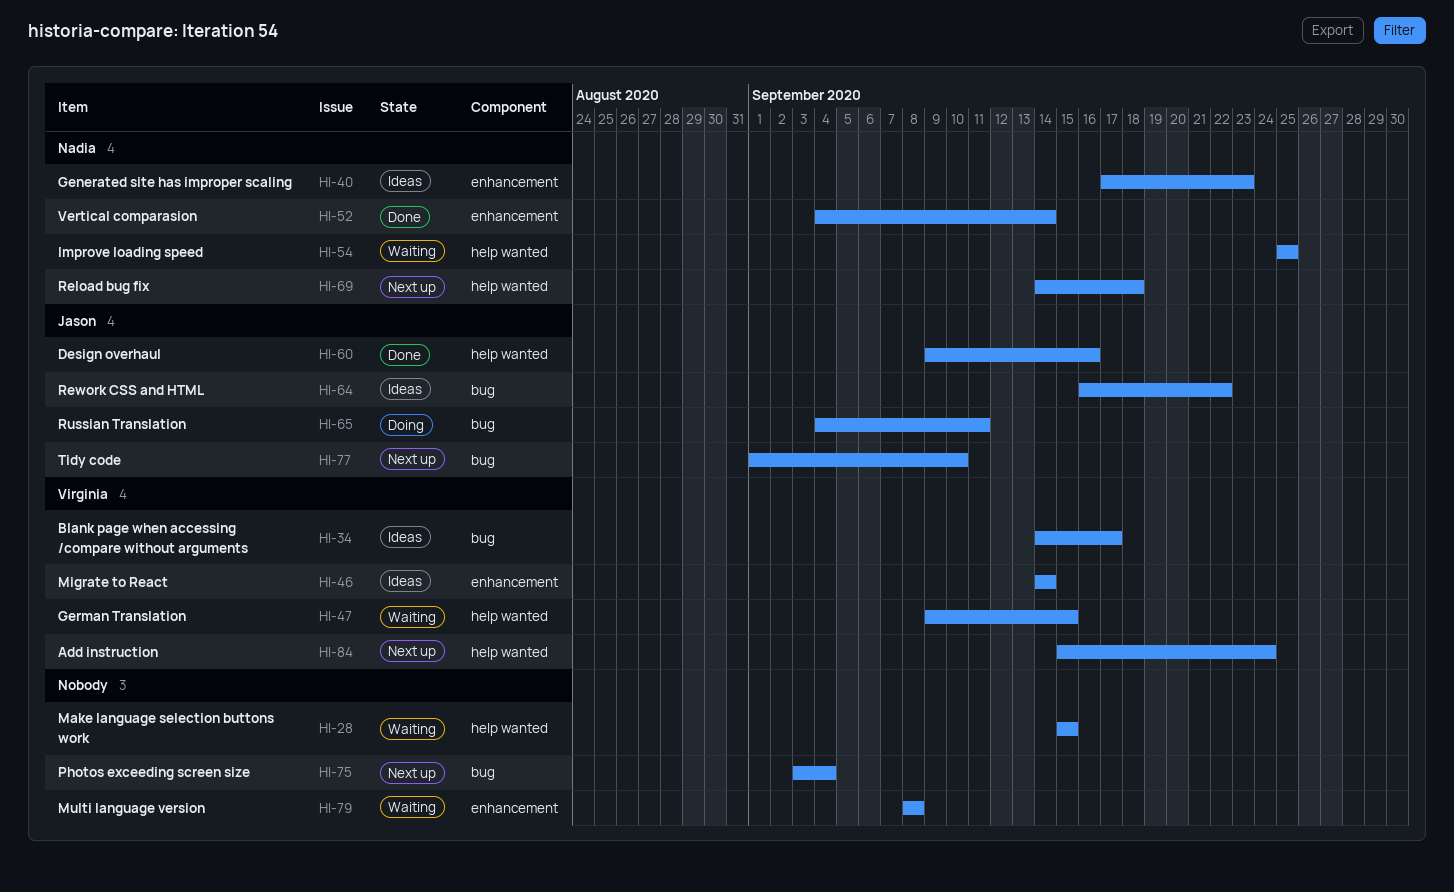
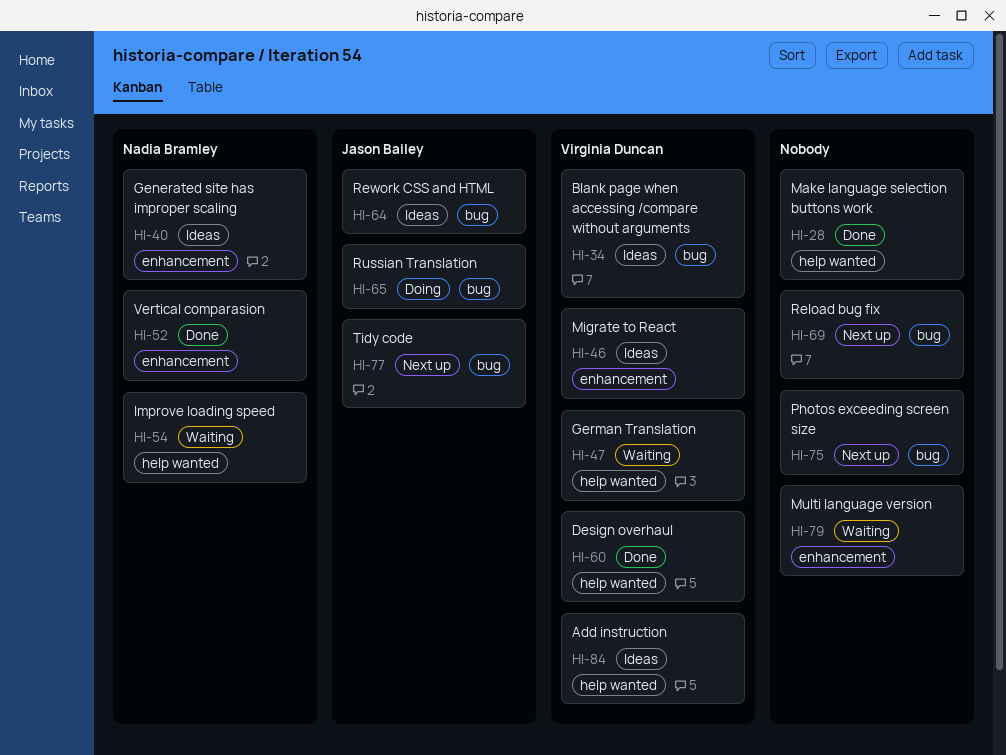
HI-28, status: Waiting -> Done
HI-60, owner: Jason Bailey -> Virginia Duncan
HI-69, owner: Nadia Bramley -> none
HI-69, label: help wanted -> bug
HI-84, status: Next up -> Ideas

